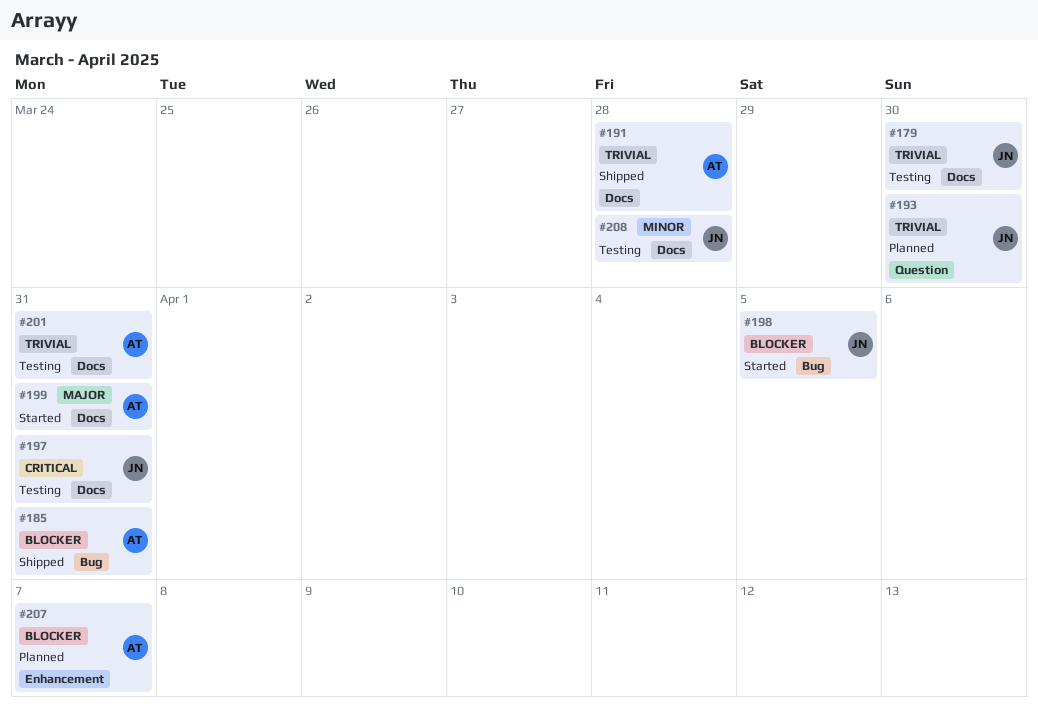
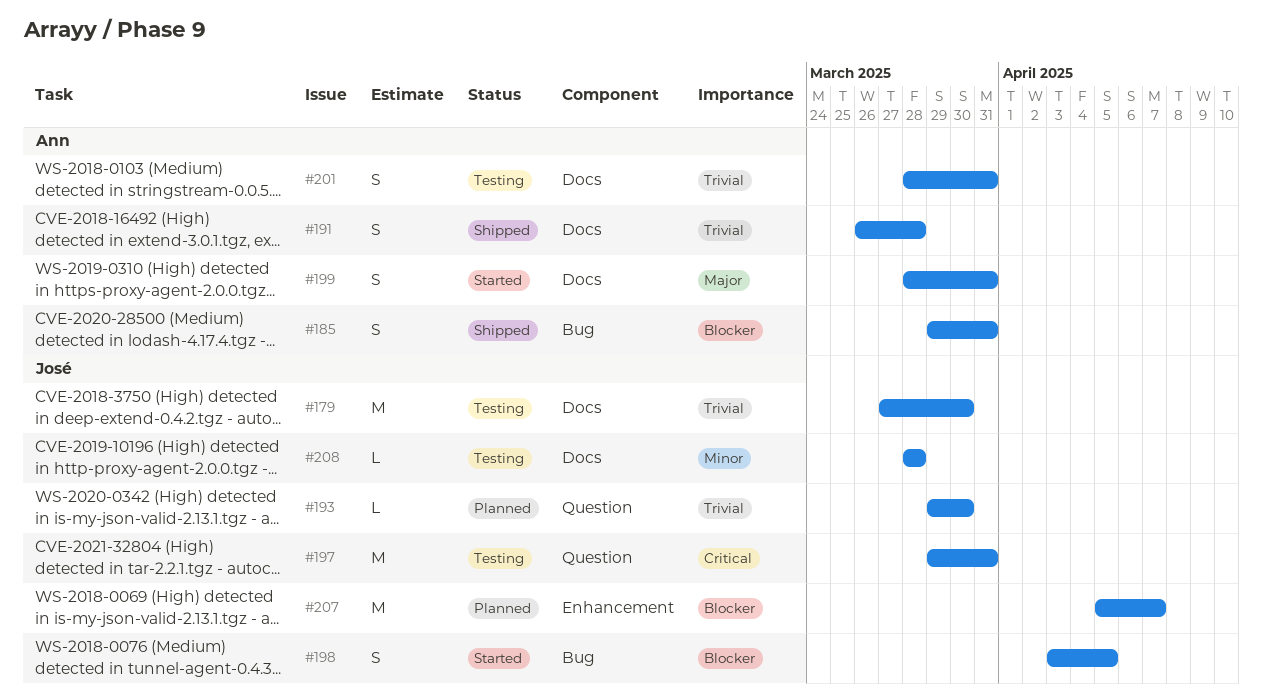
#197, label: Docs -> Question
#207, owner: Ann -> José

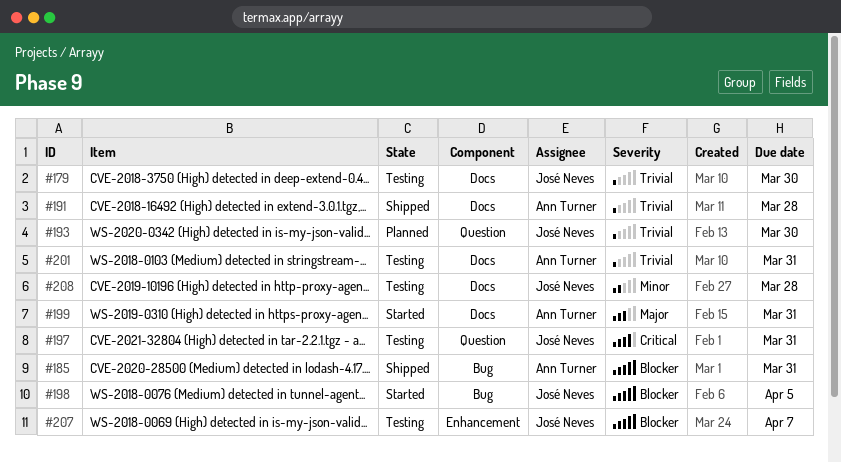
#207, status: Planned -> Testing

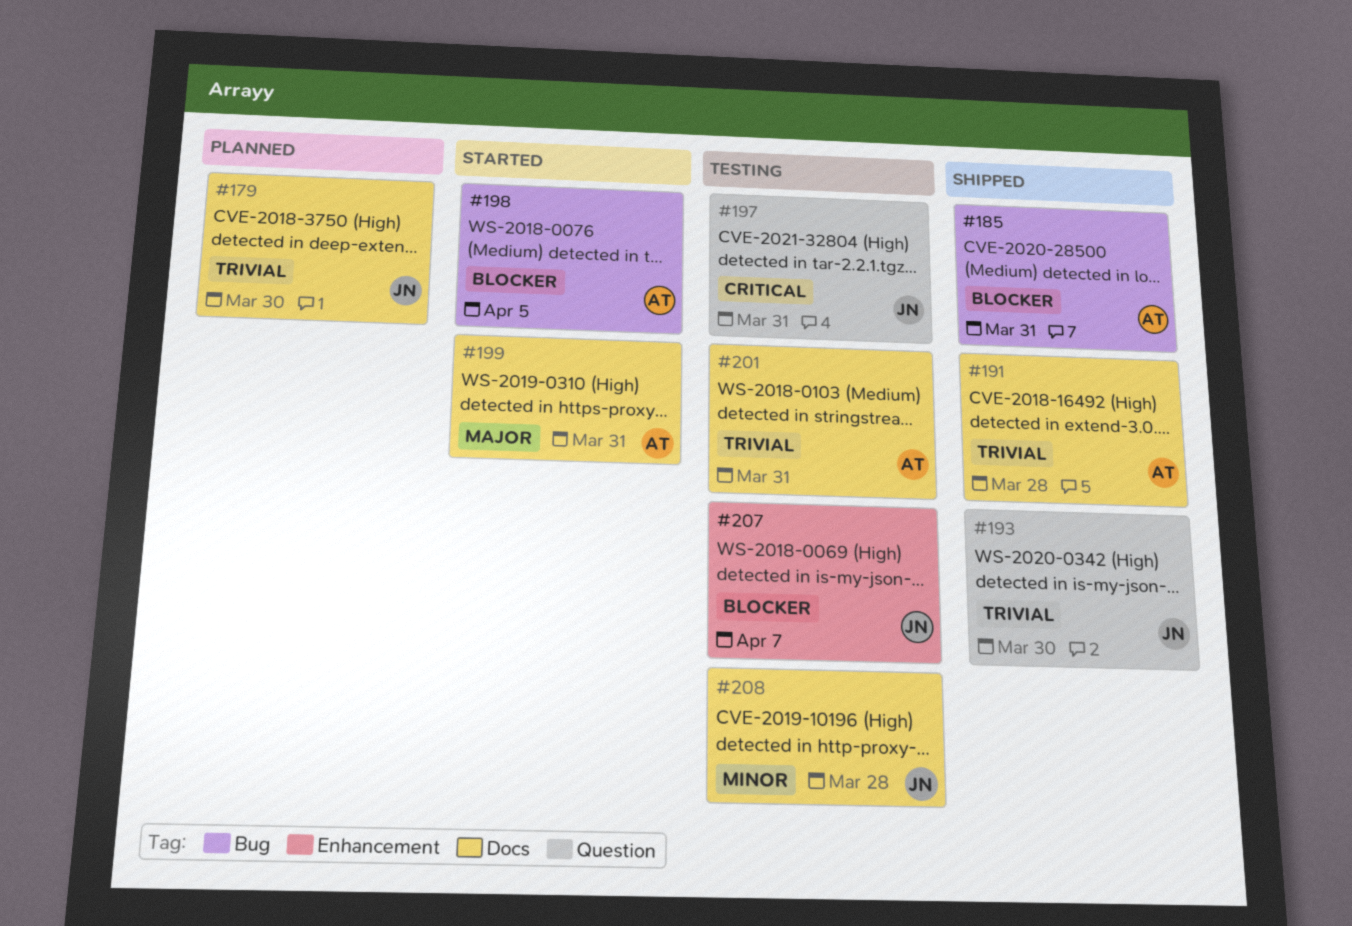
#179, status: Testing -> Planned
#193, status: Planned -> Shipped
#198, owner: José Neves -> Ann Turner

